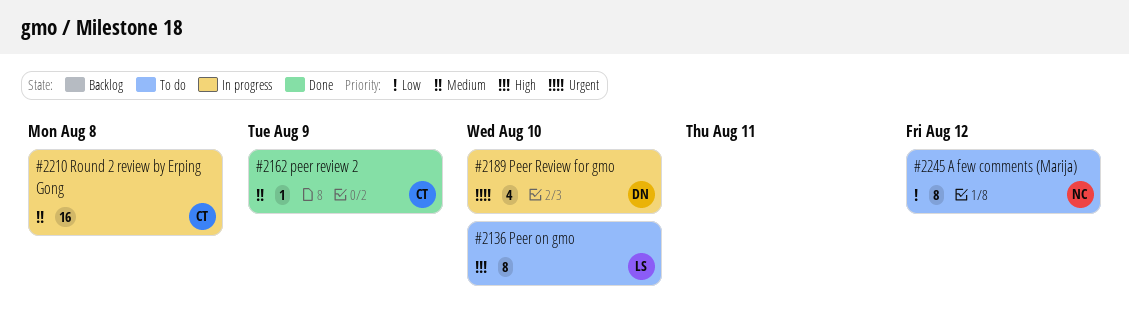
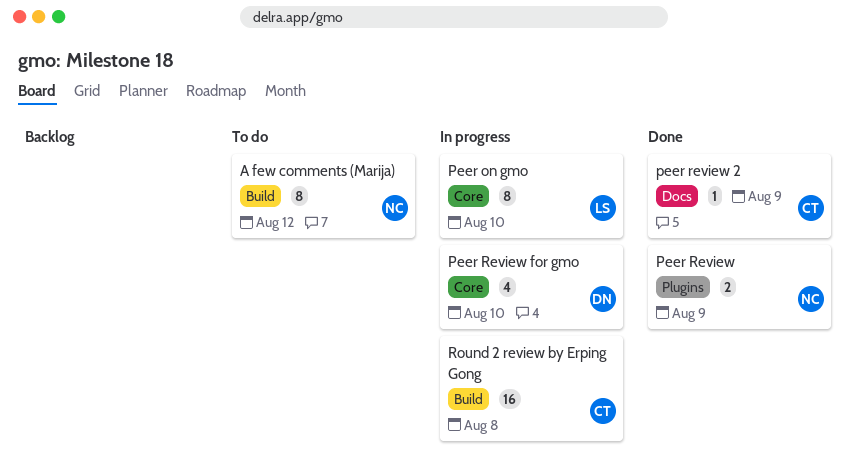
Peer on gmo, status: To do -> In progress
Peer Review: none -> present

